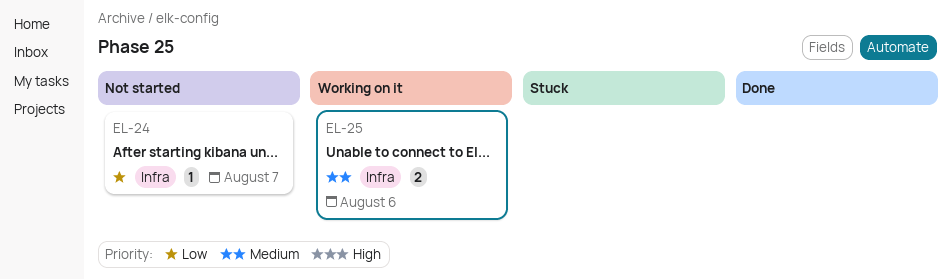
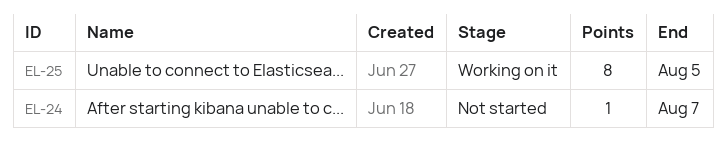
EL-25, estimate: 2 -> 8
EL-25, due: Aug 6 -> Aug 5

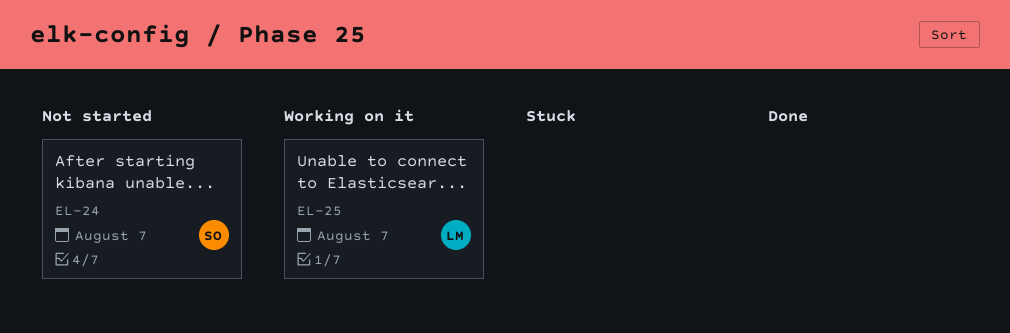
EL-25, due: Aug 5 -> Aug 7

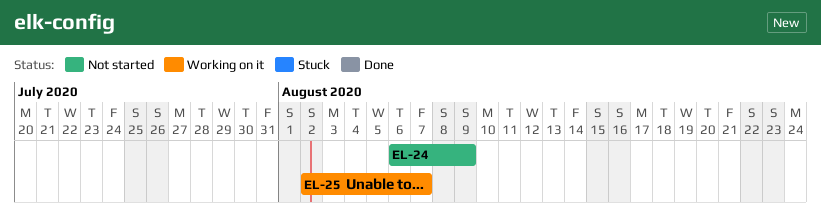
EL-24, due: Aug 7 -> Aug 9

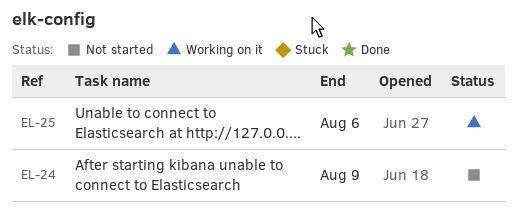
EL-25, due: Aug 7 -> Aug 6

